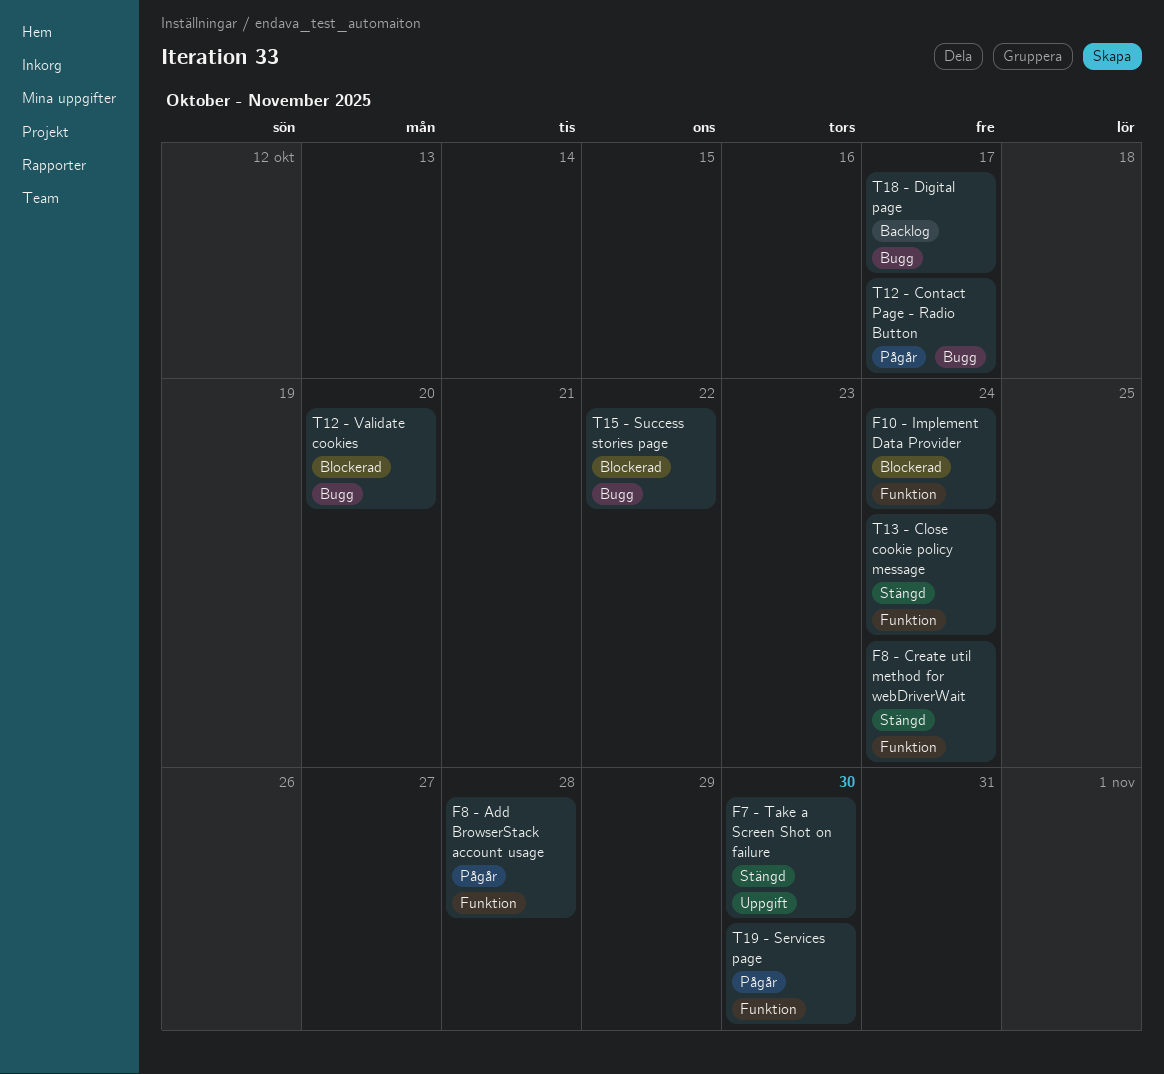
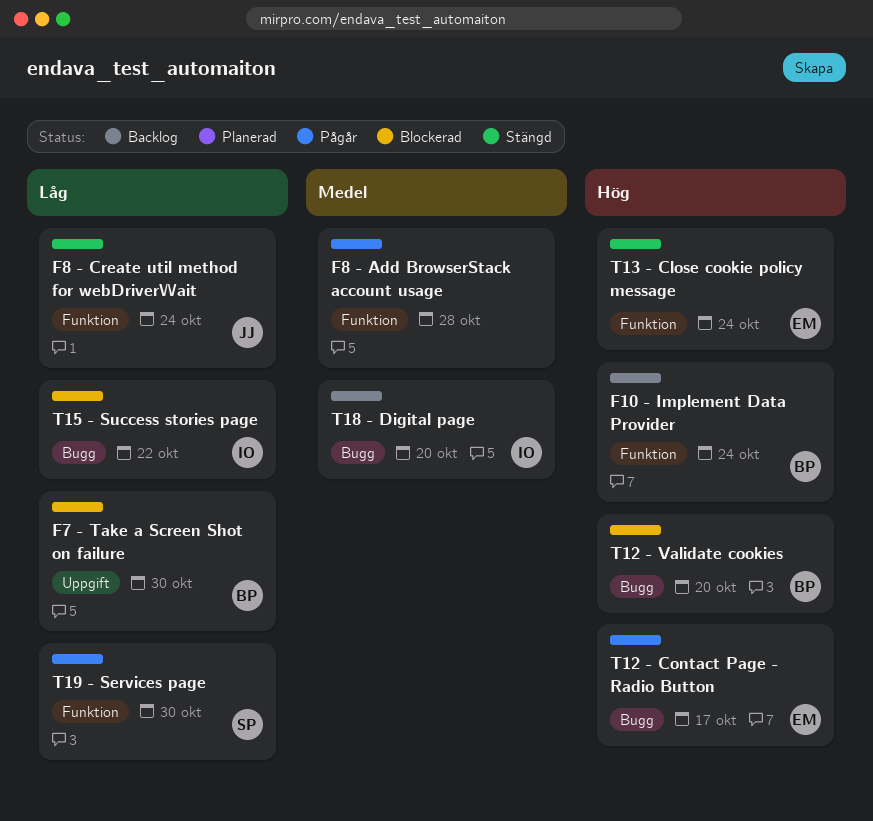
F10 - Implement Data Provider, status: Blockerad -> Backlog
F7 - Take a Screen Shot on failure, status: Stängd -> Blockerad
T18 - Digital page, due: Oct 17 -> Oct 20

